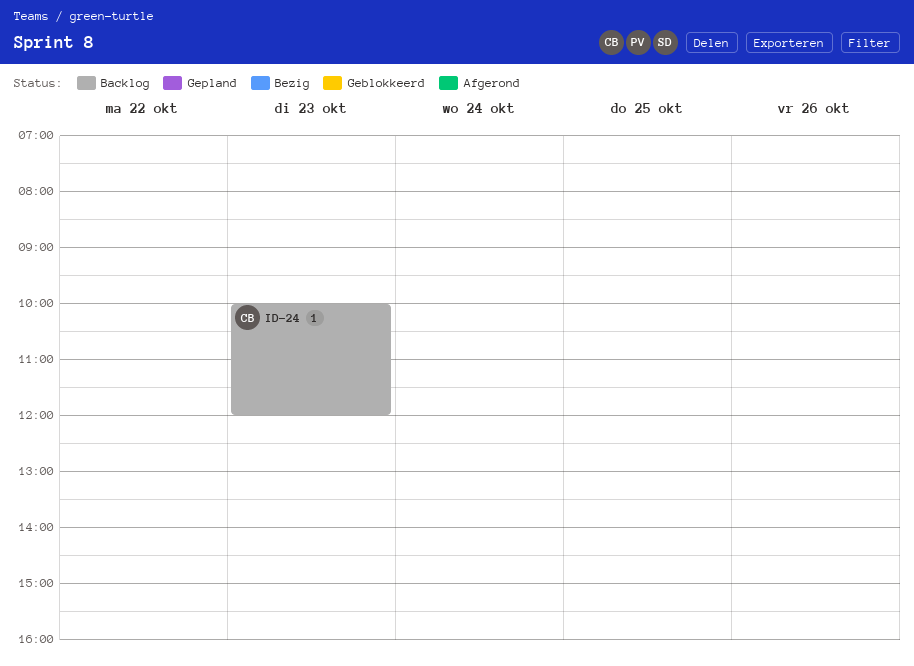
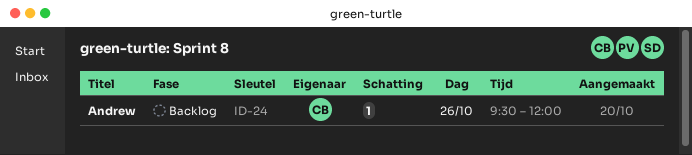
ID-24, day: Oct 23 -> Oct 26
ID-24, begins: 10:00 -> 09:30

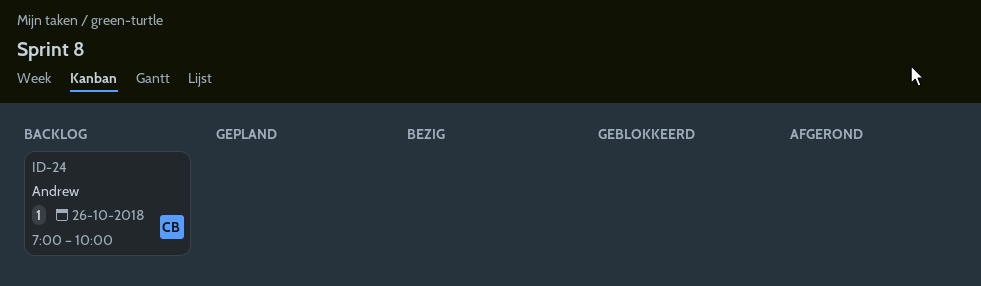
ID-24, begins: 09:30 -> 07:00
ID-24, ends: 12:00 -> 10:00

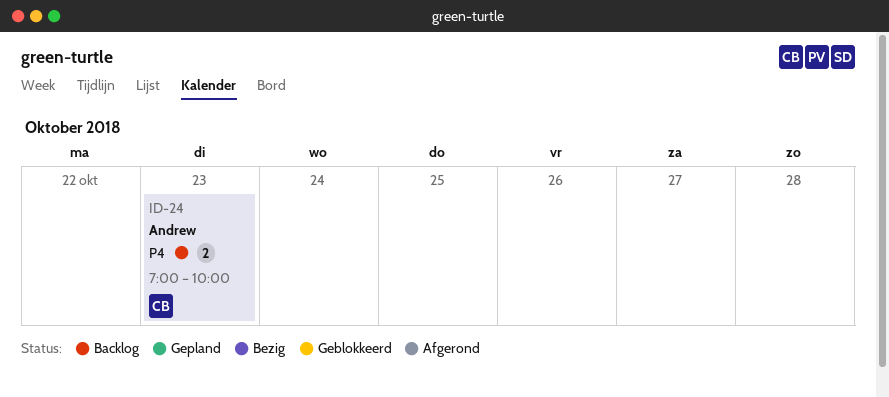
ID-24, estimate: 1 -> 2
ID-24, day: Oct 26 -> Oct 23

